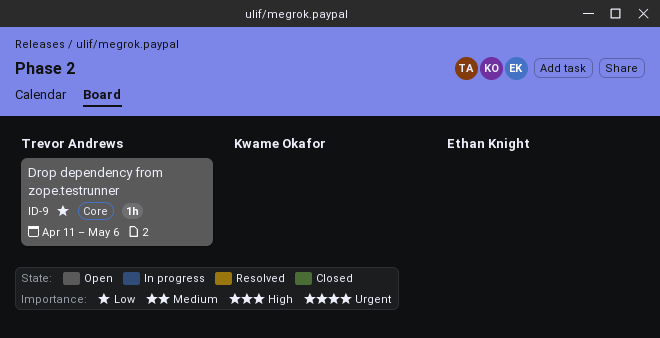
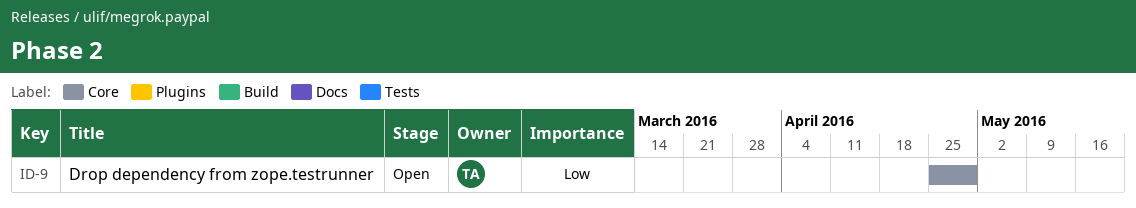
ID-9, start: Apr 11 -> Apr 25
ID-9, due: May 6 -> Apr 29

